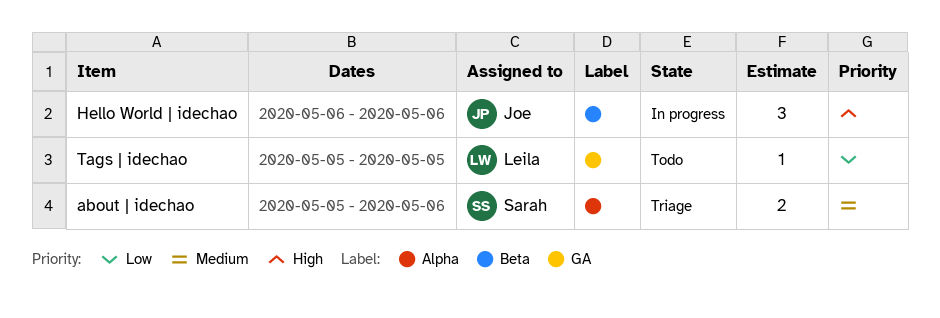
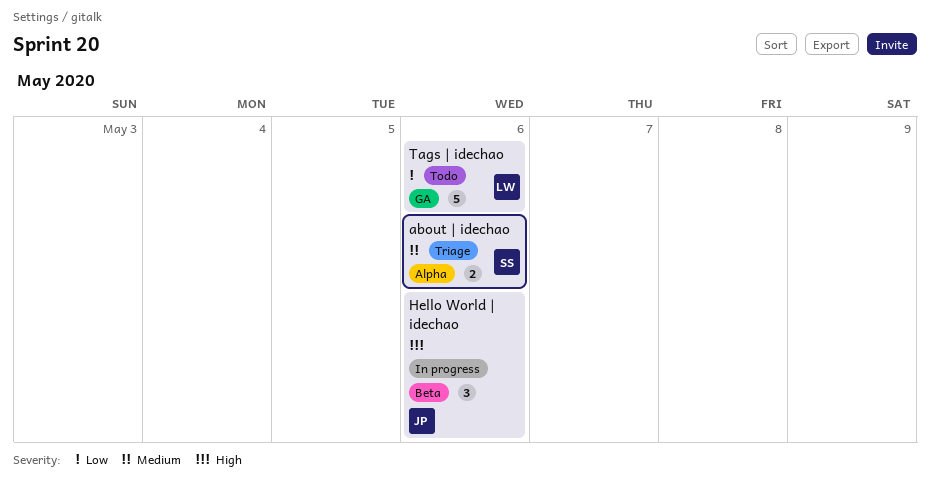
Tags | idechao, estimate: 1 -> 5
Tags | idechao, due: May 5 -> May 6

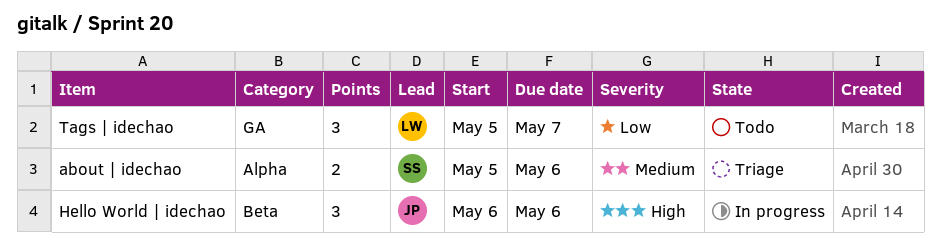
Tags | idechao, estimate: 5 -> 3
Tags | idechao, due: May 6 -> May 7

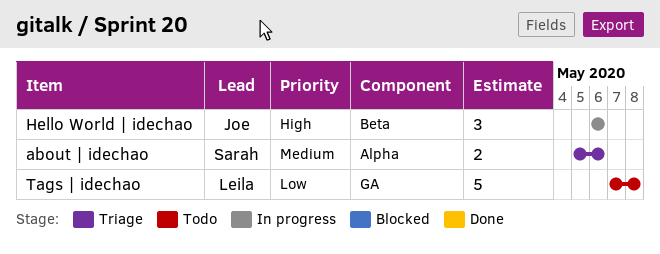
Tags | idechao, estimate: 3 -> 5
Tags | idechao, start: May 5 -> May 7
Tags | idechao, due: May 7 -> May 8

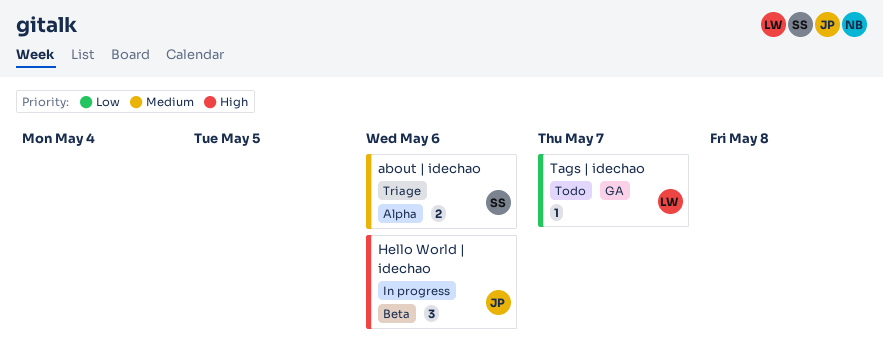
Tags | idechao, estimate: 5 -> 1
Tags | idechao, due: May 8 -> May 7

